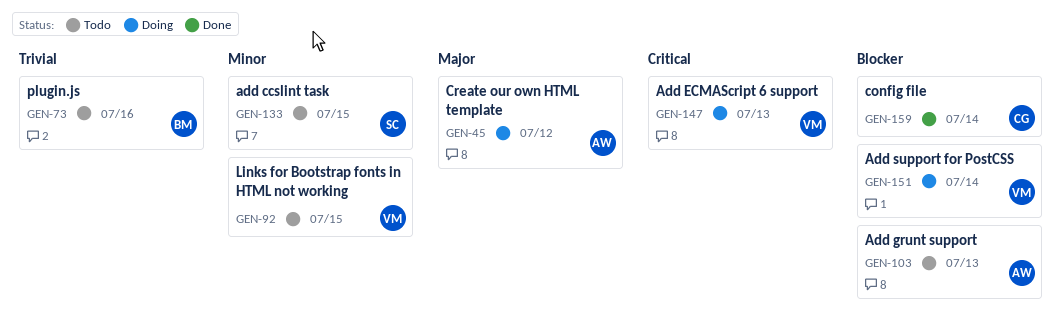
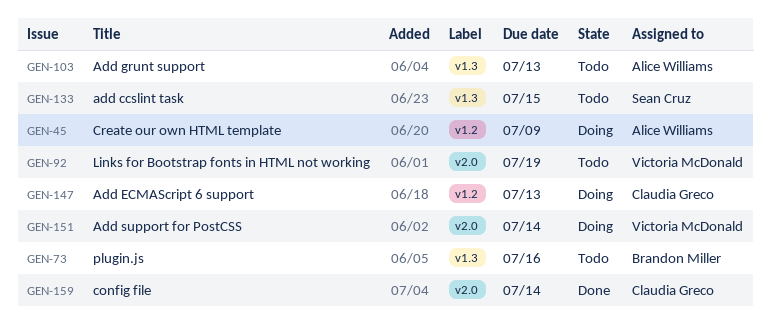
GEN-45, due: Jul 12 -> Jul 9
GEN-92, due: Jul 15 -> Jul 19
GEN-147, owner: Victoria McDonald -> Claudia Greco

